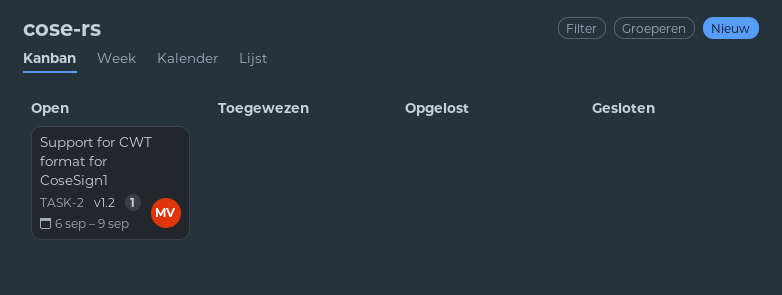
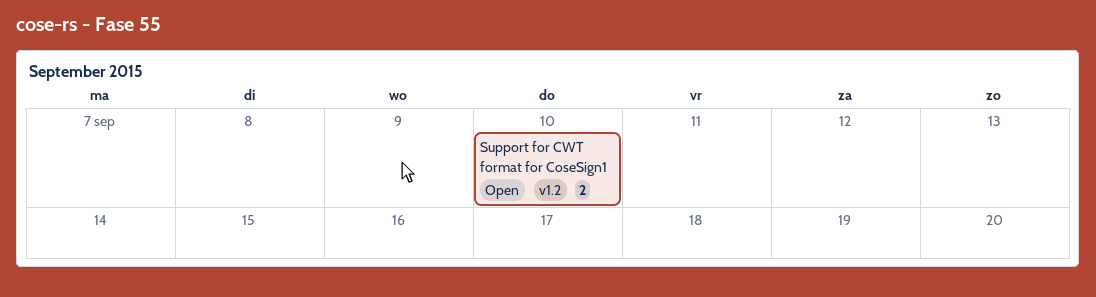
Support for CWT format for CoseSign1, estimate: 1 -> 2
Support for CWT format for CoseSign1, due: Sep 9 -> Sep 10

